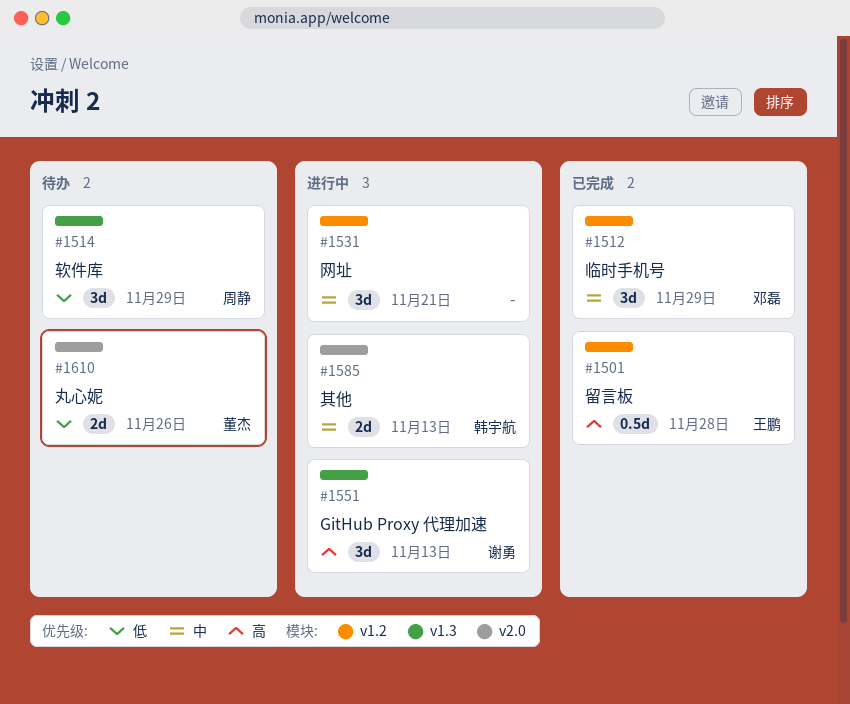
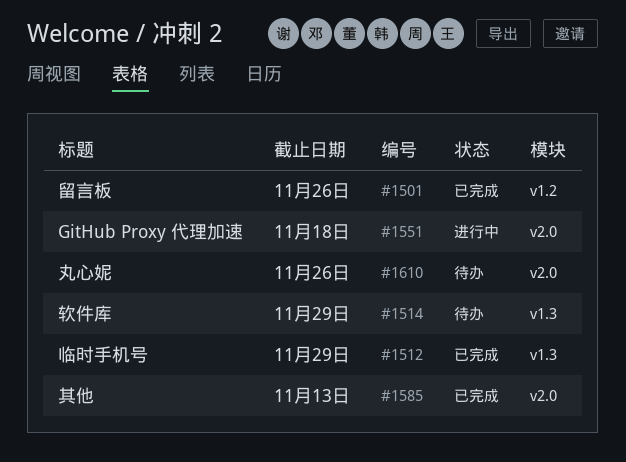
#1501, due: Nov 28 -> Nov 26
#1512, label: v1.2 -> v1.3
#1531: present -> none
#1551, label: v1.3 -> v2.0
#1551, due: Nov 13 -> Nov 18
#1585, status: 进行中 -> 已完成

